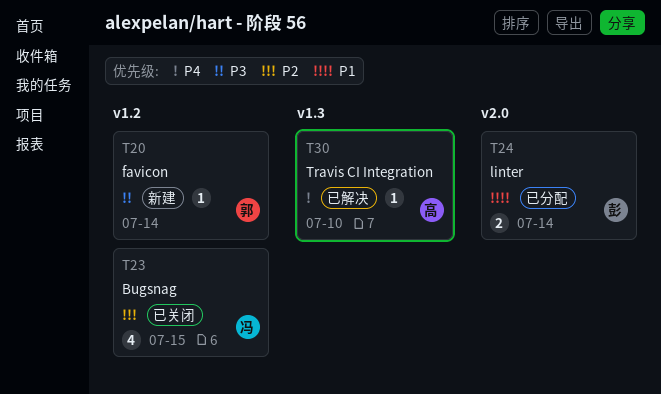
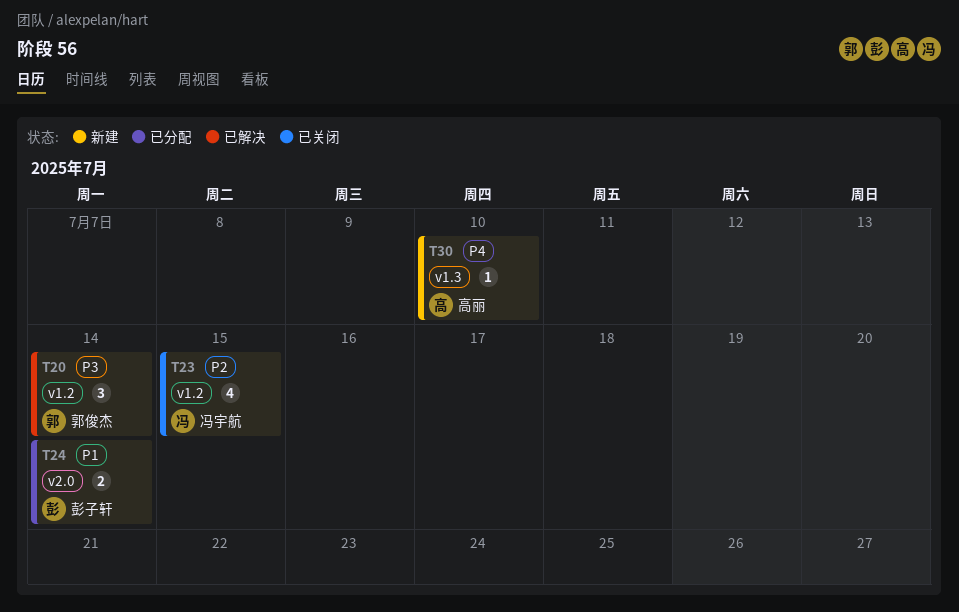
T20, status: 新建 -> 已解决
T20, estimate: 1 -> 3
T30, status: 已解决 -> 新建

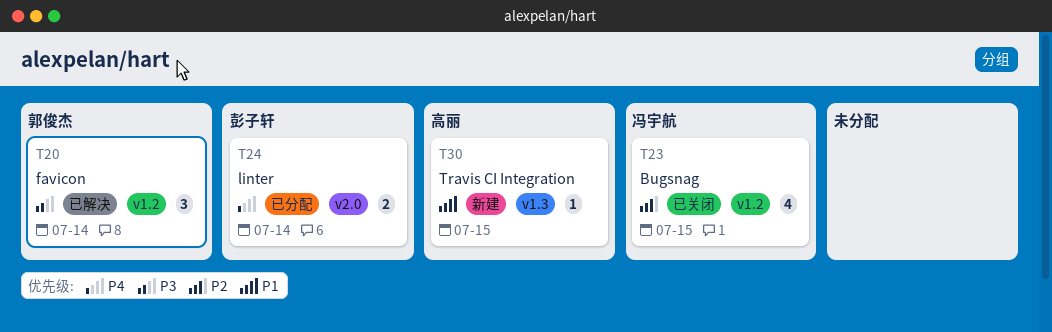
T24, priority: P1 -> P4
T30, priority: P4 -> P1
T30, due: Jul 10 -> Jul 15

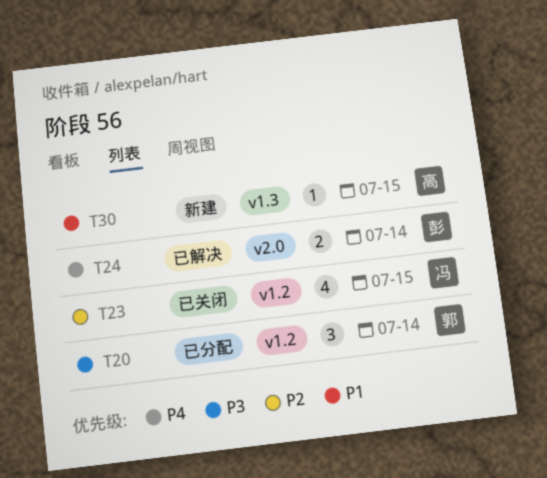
T20, status: 已解决 -> 已分配
T24, status: 已分配 -> 已解决

